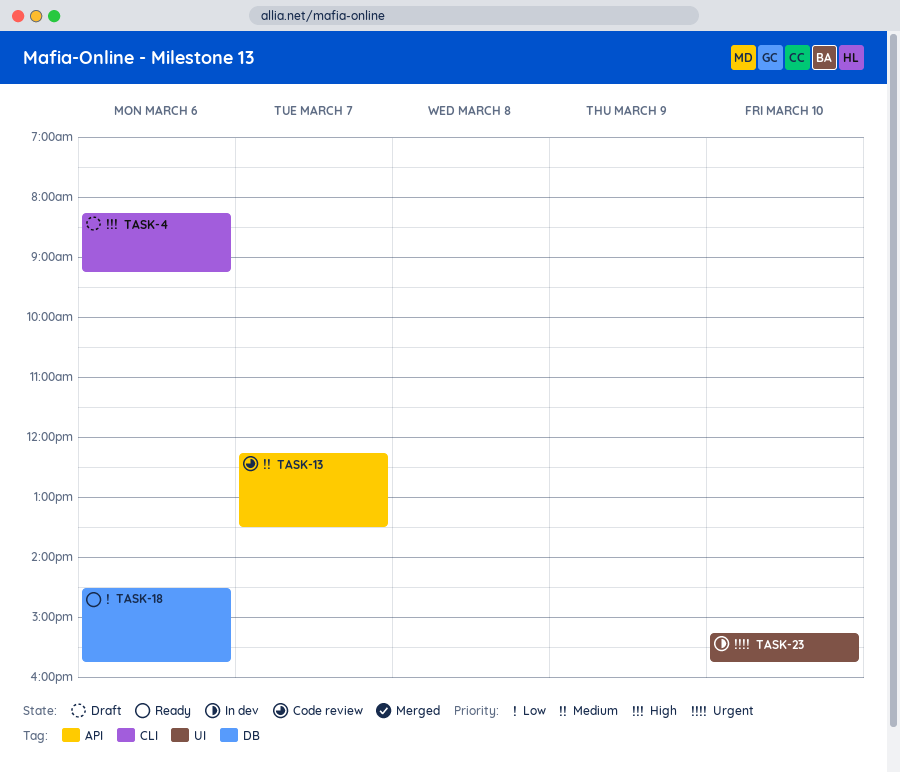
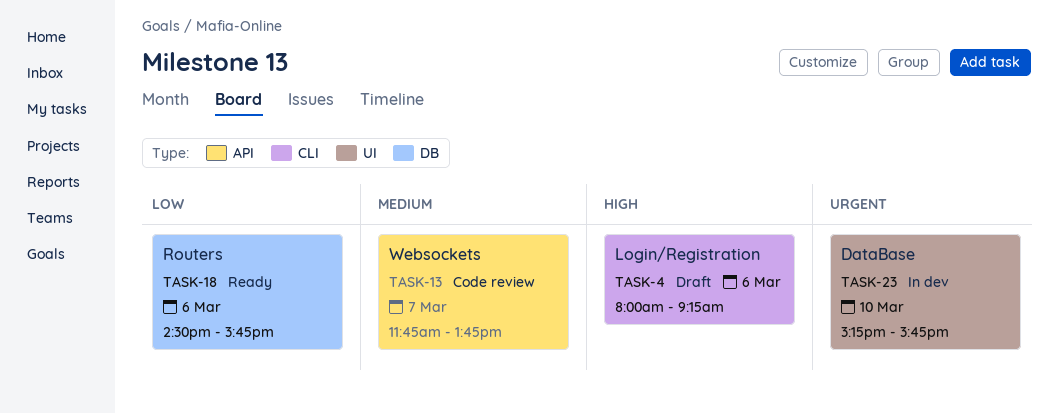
TASK-4, begins: 08:15 -> 08:00
TASK-13, begins: 12:15 -> 11:45
TASK-13, ends: 13:30 -> 13:45

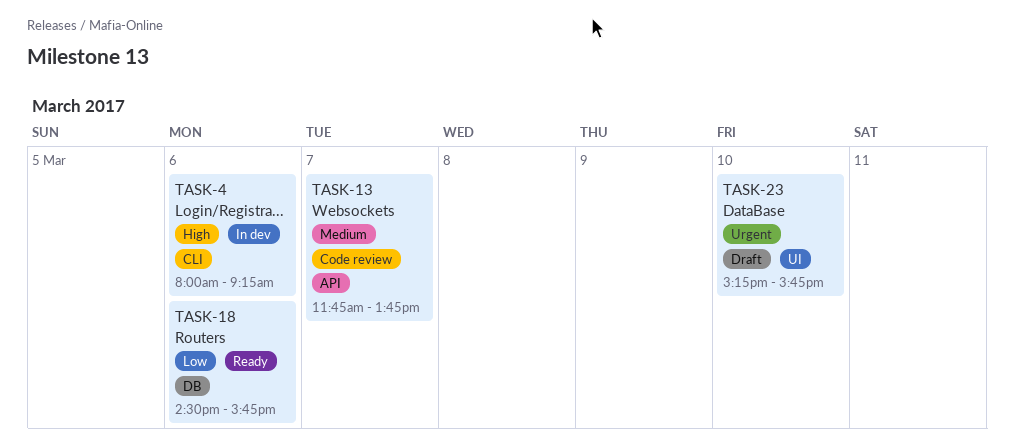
TASK-4, status: Draft -> In dev
TASK-23, status: In dev -> Draft

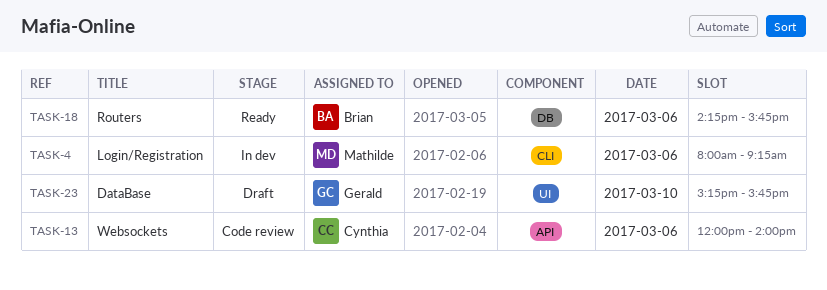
TASK-13, day: Mar 7 -> Mar 6
TASK-13, begins: 11:45 -> 12:00
TASK-13, ends: 13:45 -> 14:00
TASK-18, begins: 14:30 -> 14:15

